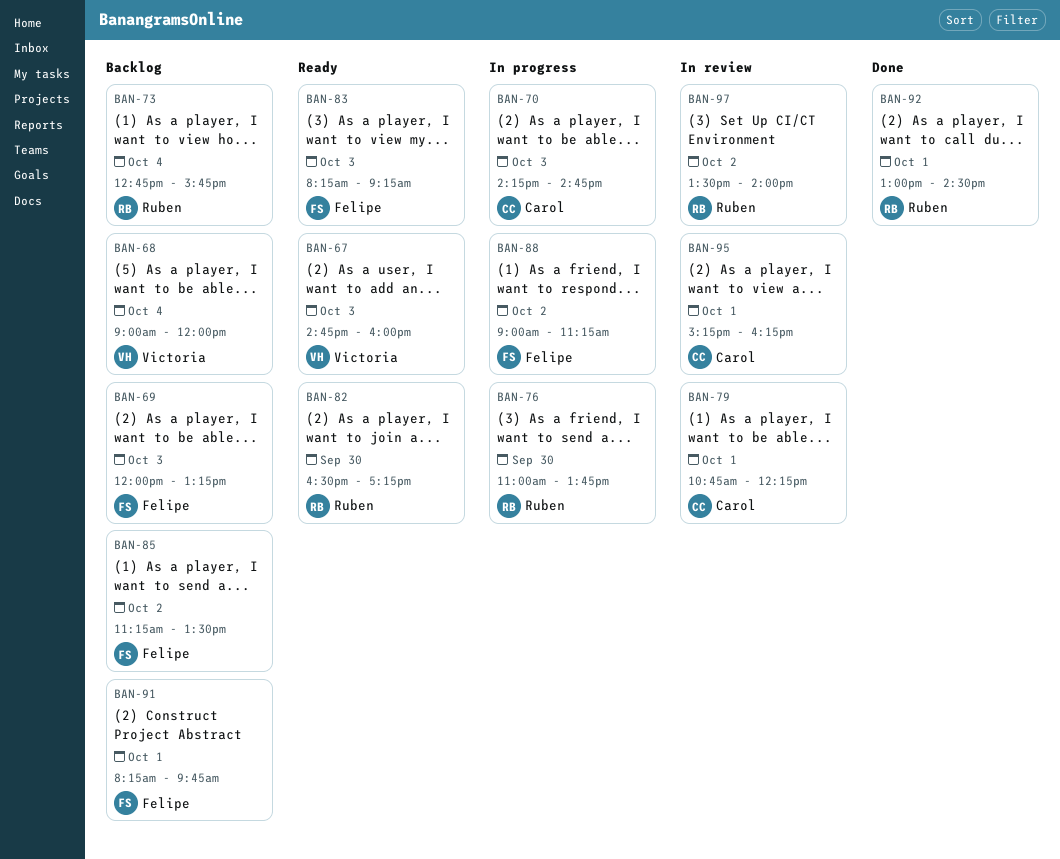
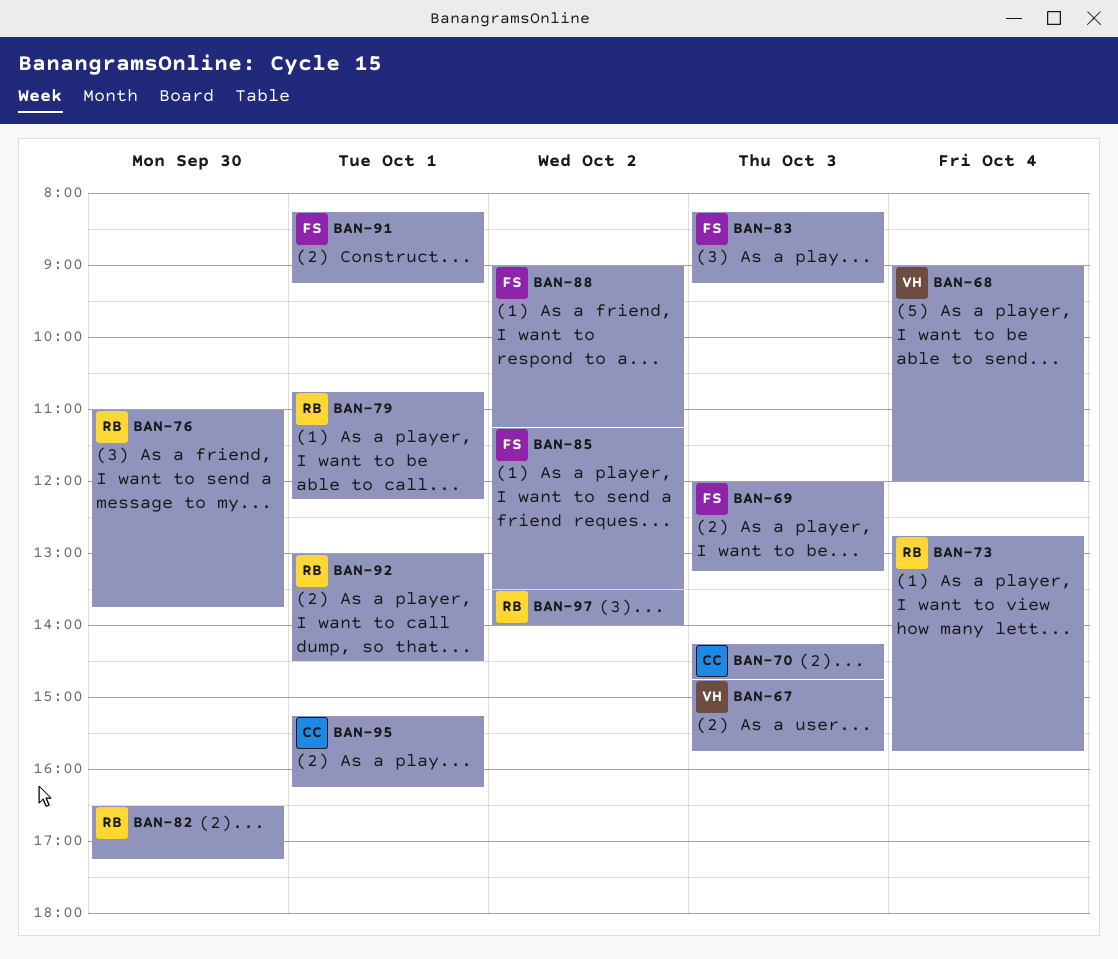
BAN-67, ends: 16:00 -> 15:45
BAN-79, owner: Carol -> Ruben
BAN-91, ends: 09:45 -> 09:15

